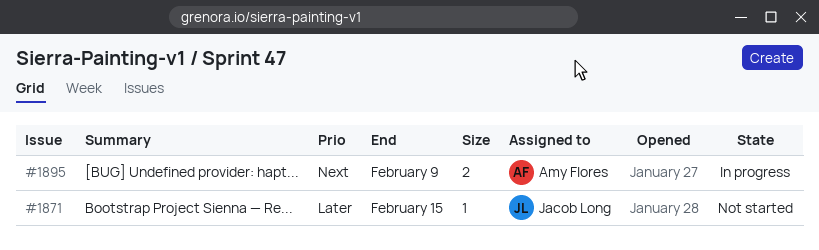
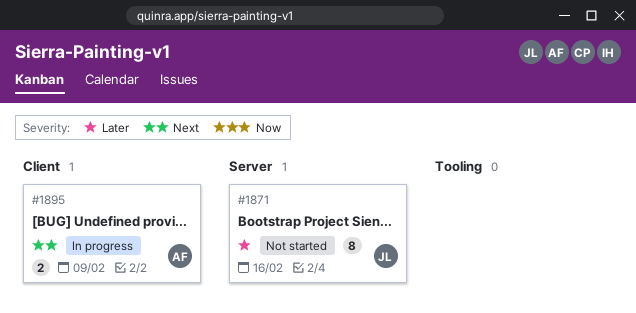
#1871, estimate: 1 -> 8
#1871, due: Feb 15 -> Feb 16

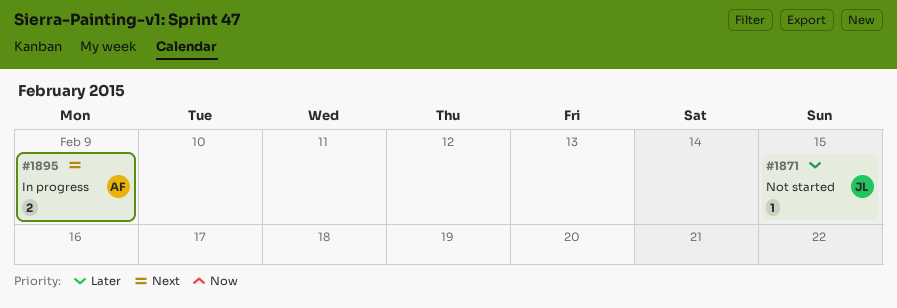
#1871, estimate: 8 -> 1
#1871, due: Feb 16 -> Feb 15

